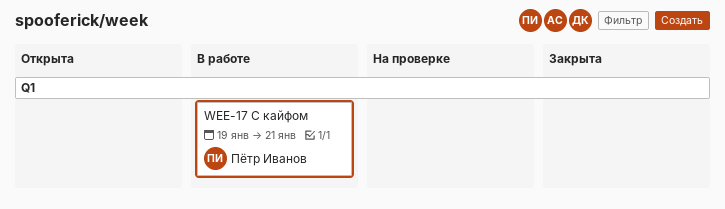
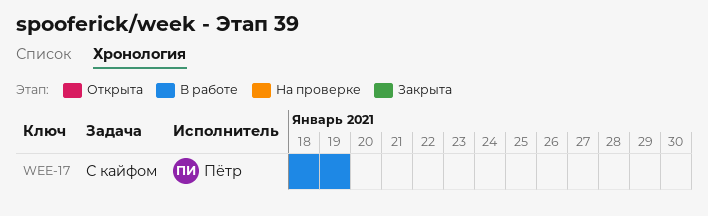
WEE-17, start: Jan 19 -> Jan 18
WEE-17, due: Jan 21 -> Jan 19

